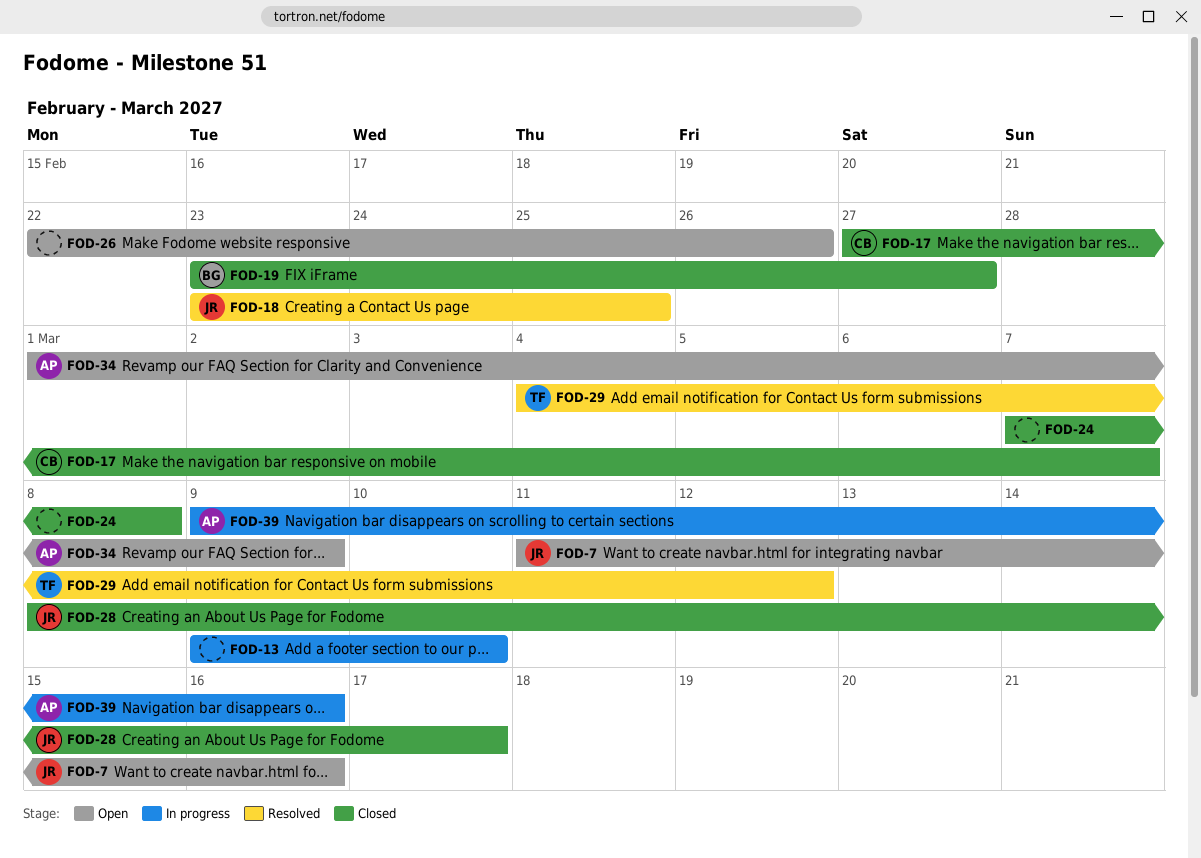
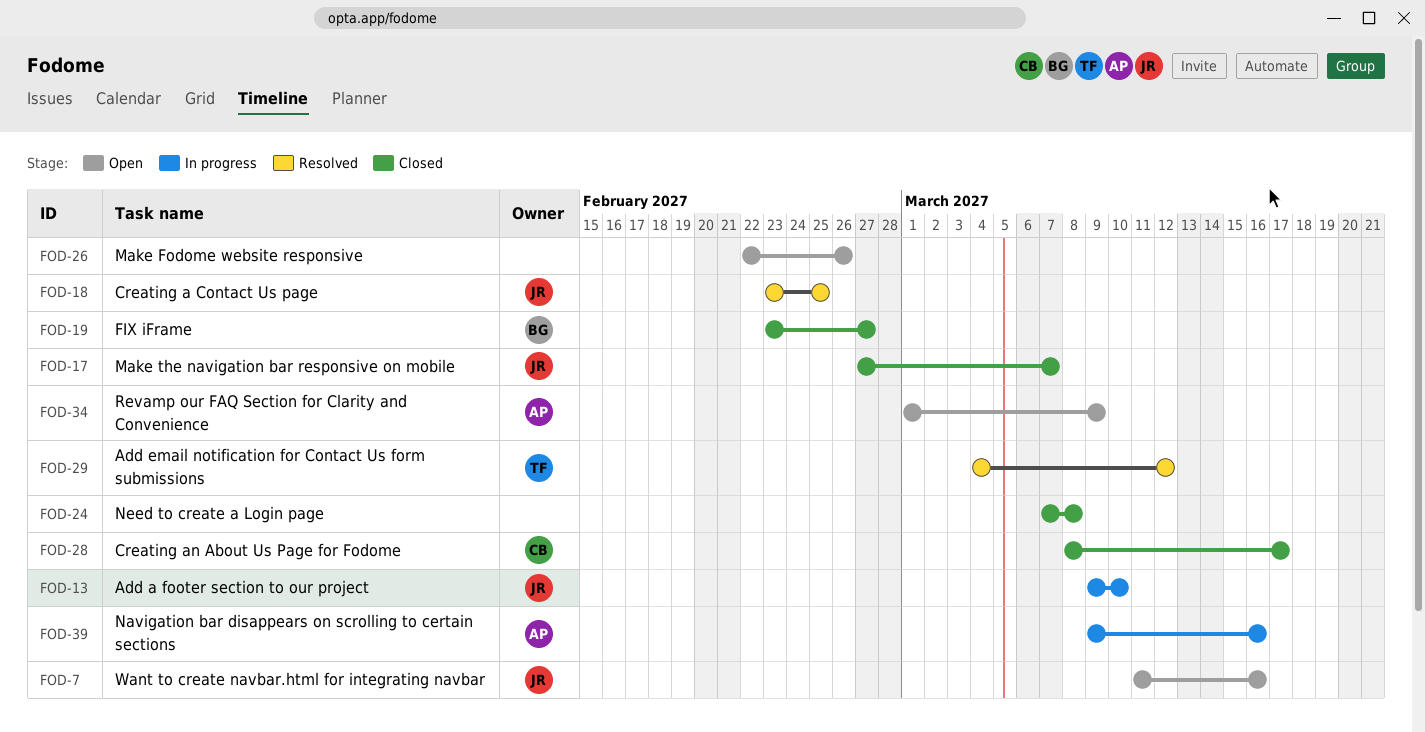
FOD-13, owner: none -> JR
FOD-17, owner: CB -> JR
FOD-28, owner: JR -> CB

